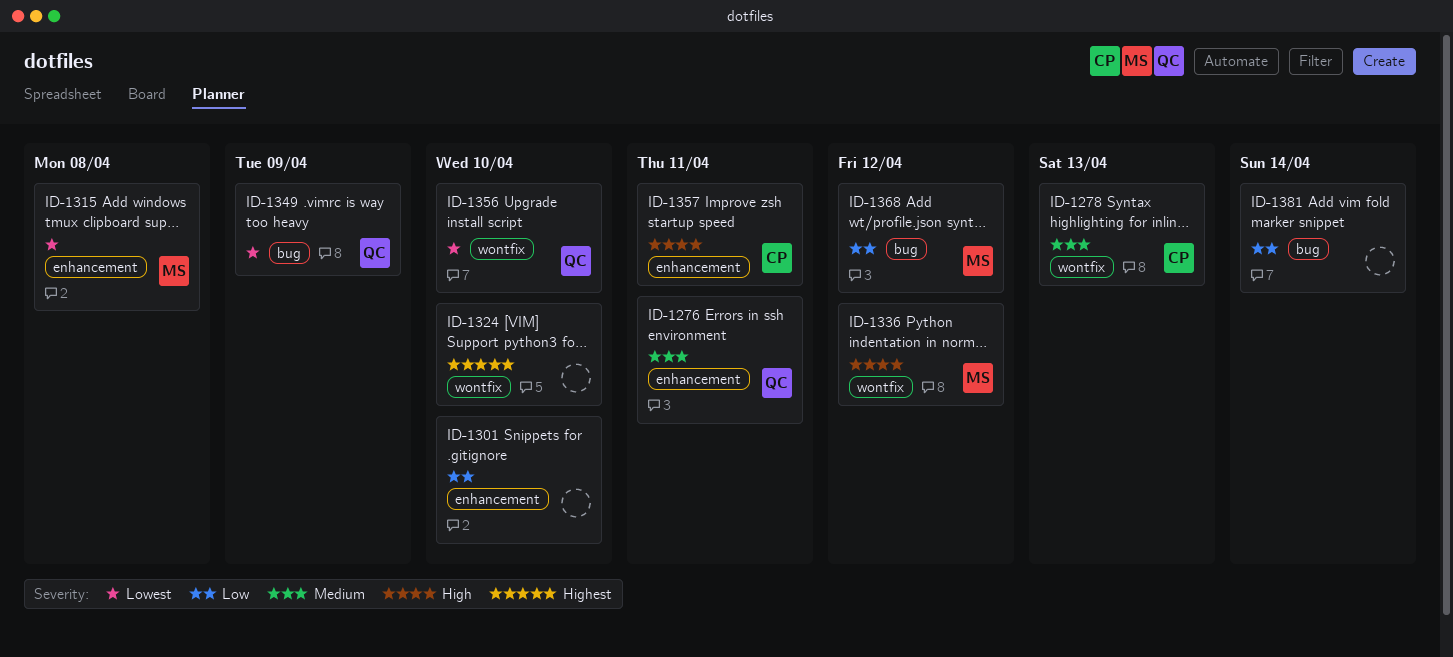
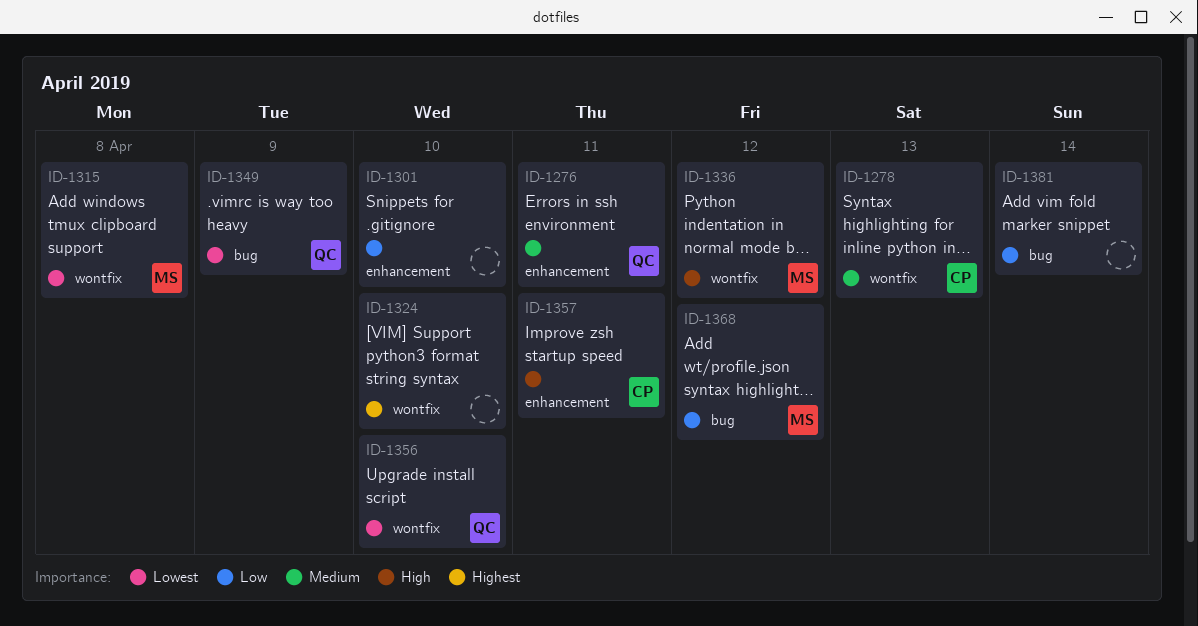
ID-1315, label: enhancement -> wontfix

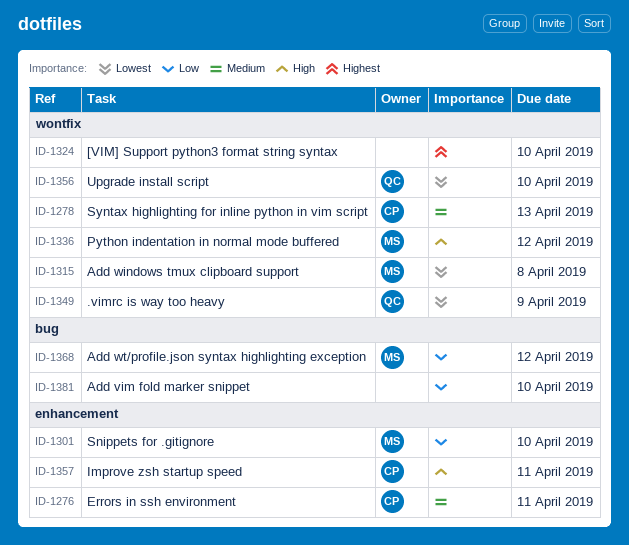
ID-1276, owner: QC -> CP
ID-1301, owner: none -> MS
ID-1349, label: bug -> wontfix
ID-1381, due: Apr 14 -> Apr 10

